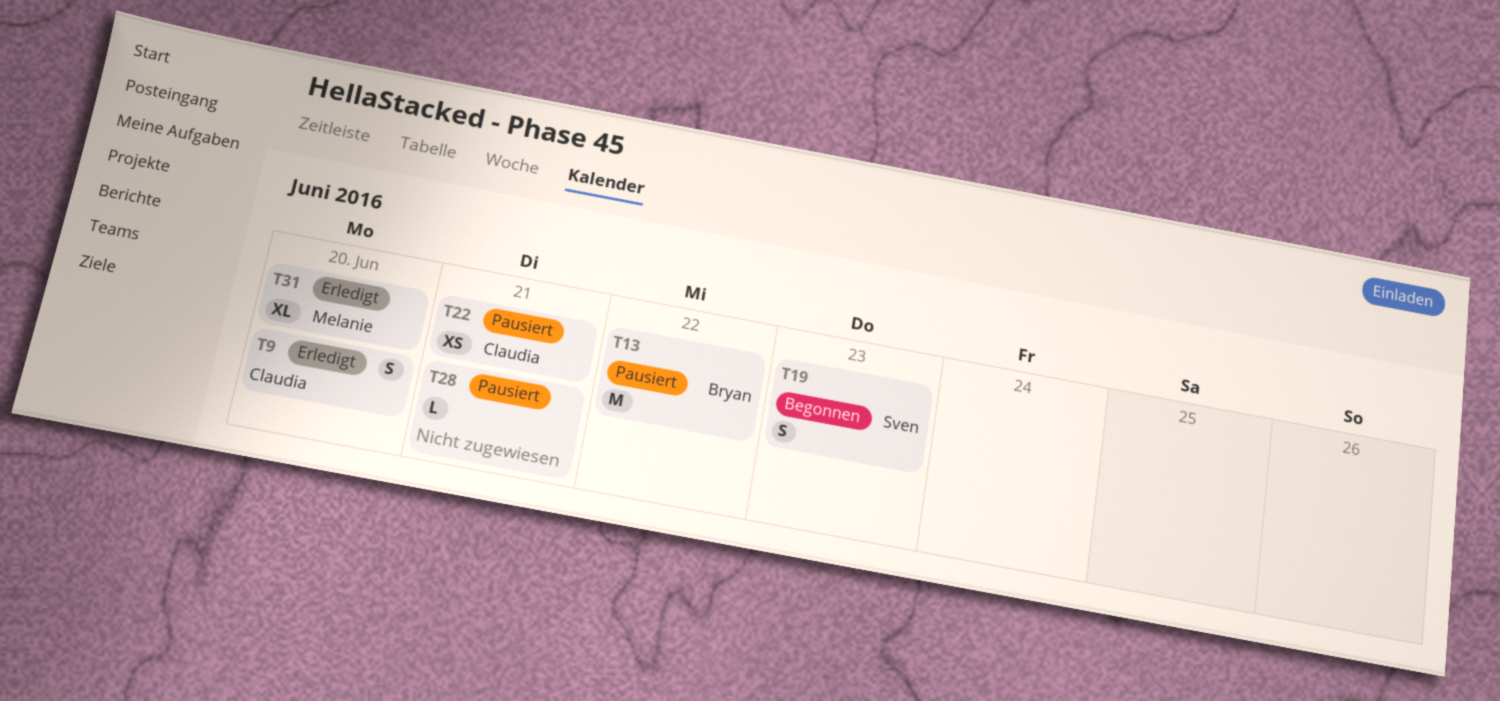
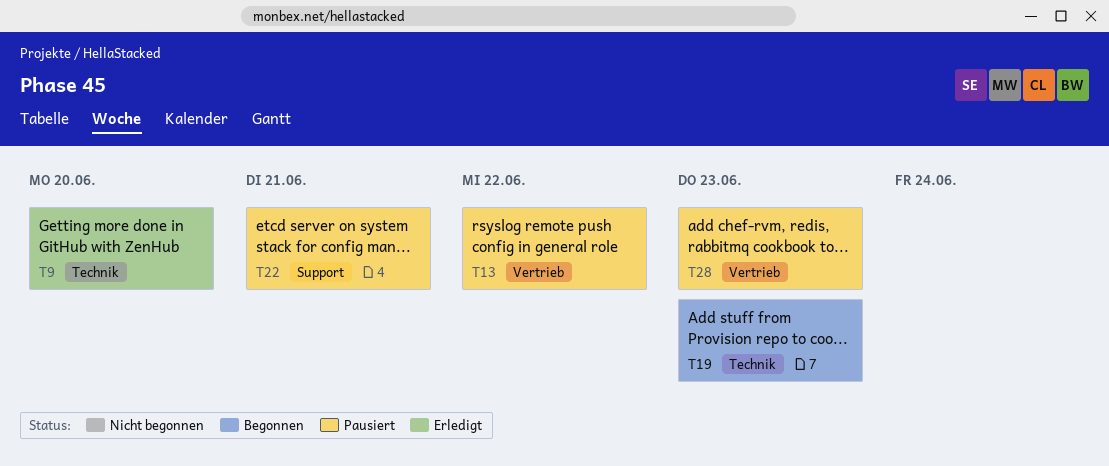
T28, due: Jun 21 -> Jun 23
T31: present -> none

